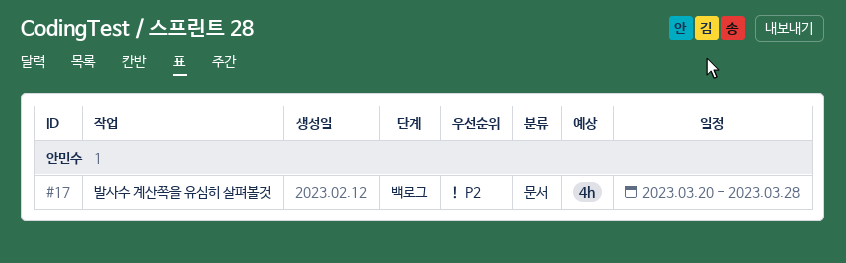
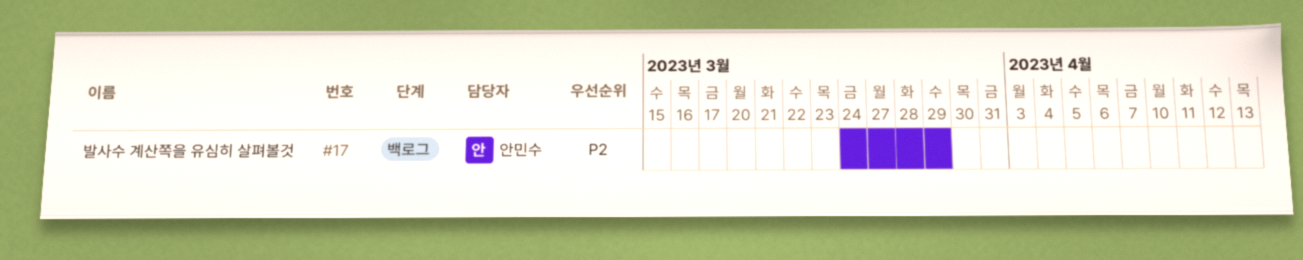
#17, start: Mar 20 -> Mar 24
#17, due: Mar 28 -> Mar 29

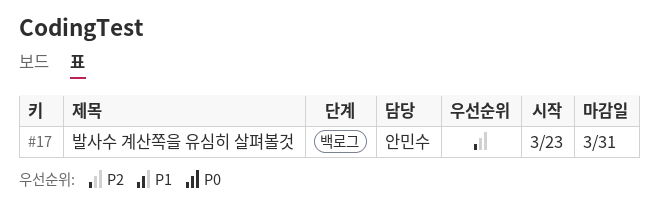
#17, start: Mar 24 -> Mar 23
#17, due: Mar 29 -> Mar 31

